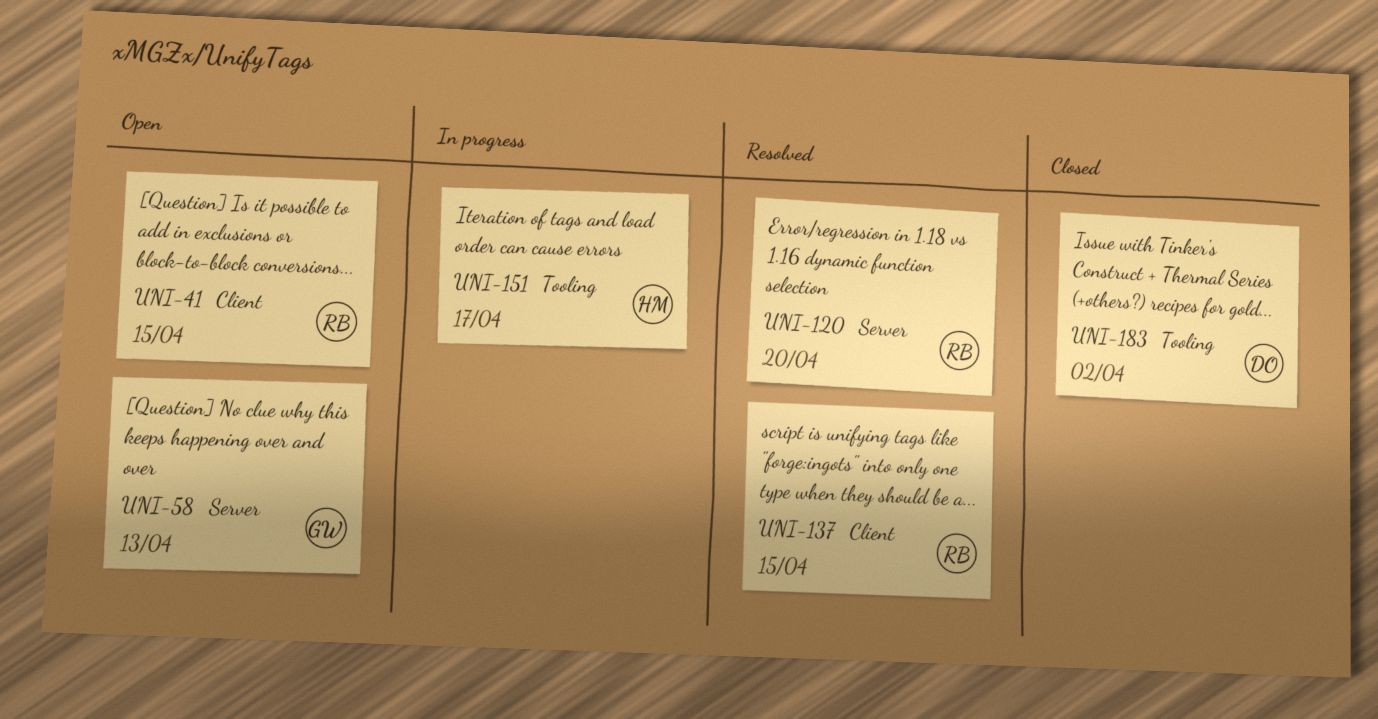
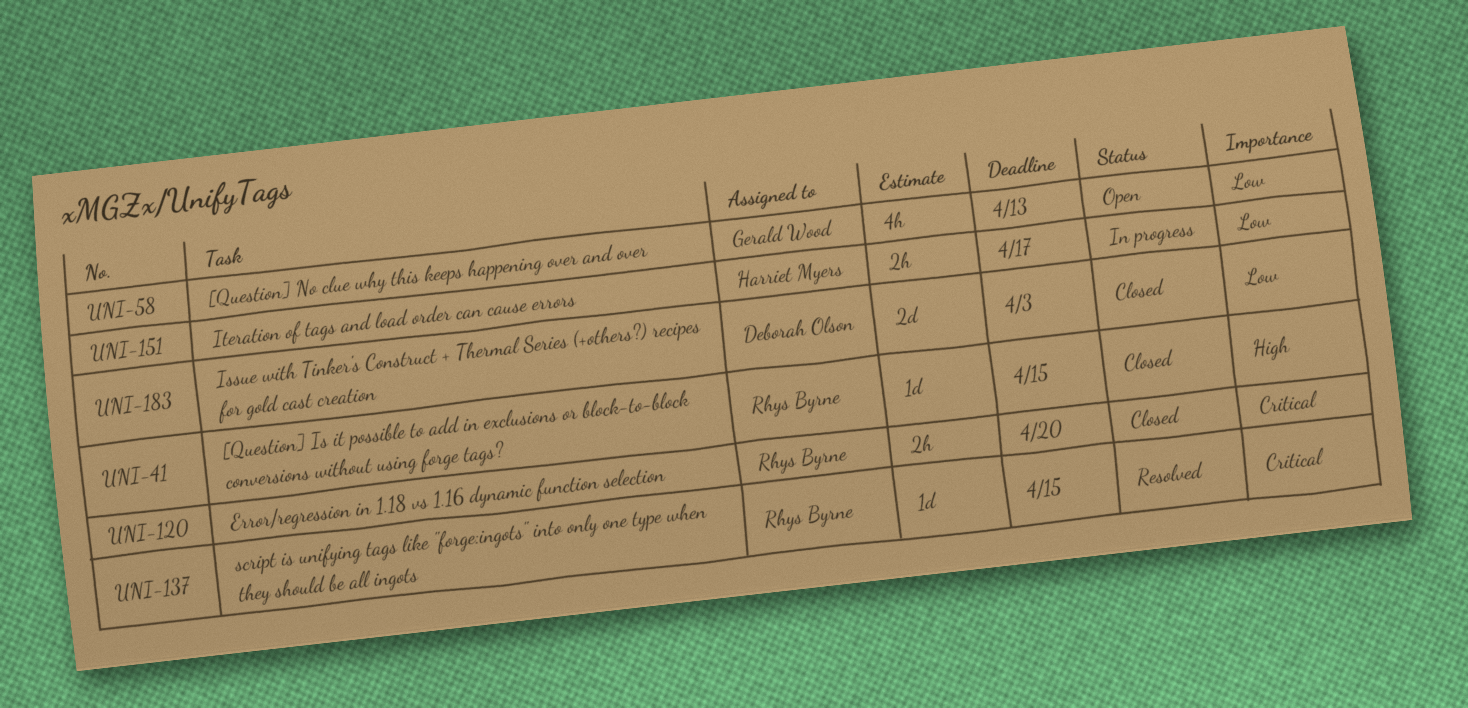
UNI-41, status: Open -> Closed
UNI-120, status: Resolved -> Closed
UNI-183, due: Apr 2 -> Apr 3

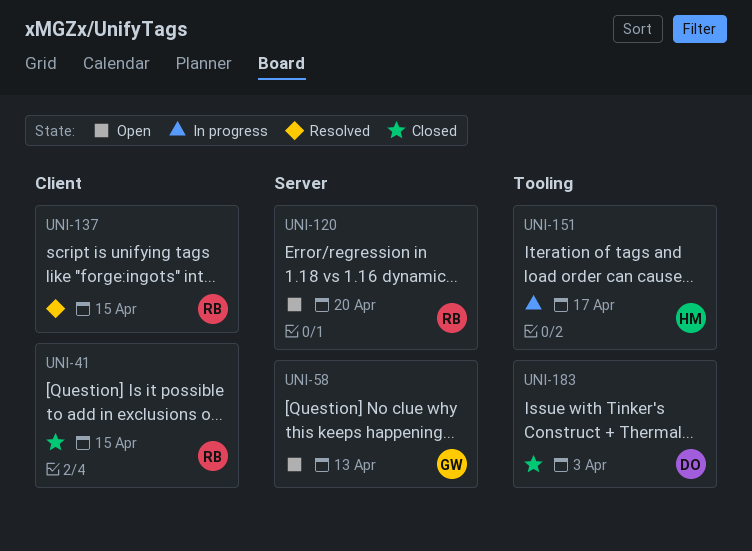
UNI-120, status: Closed -> Open

